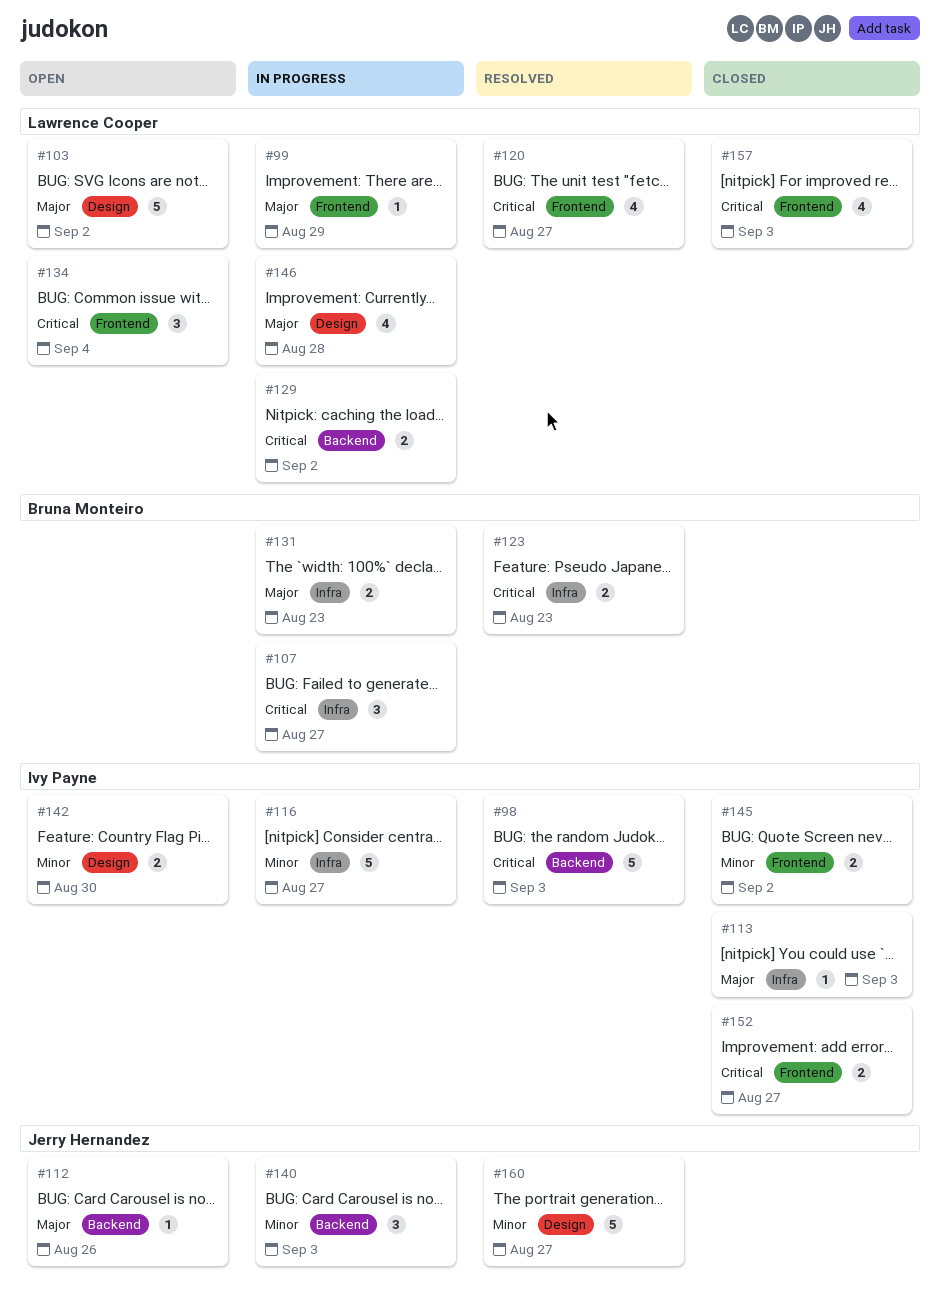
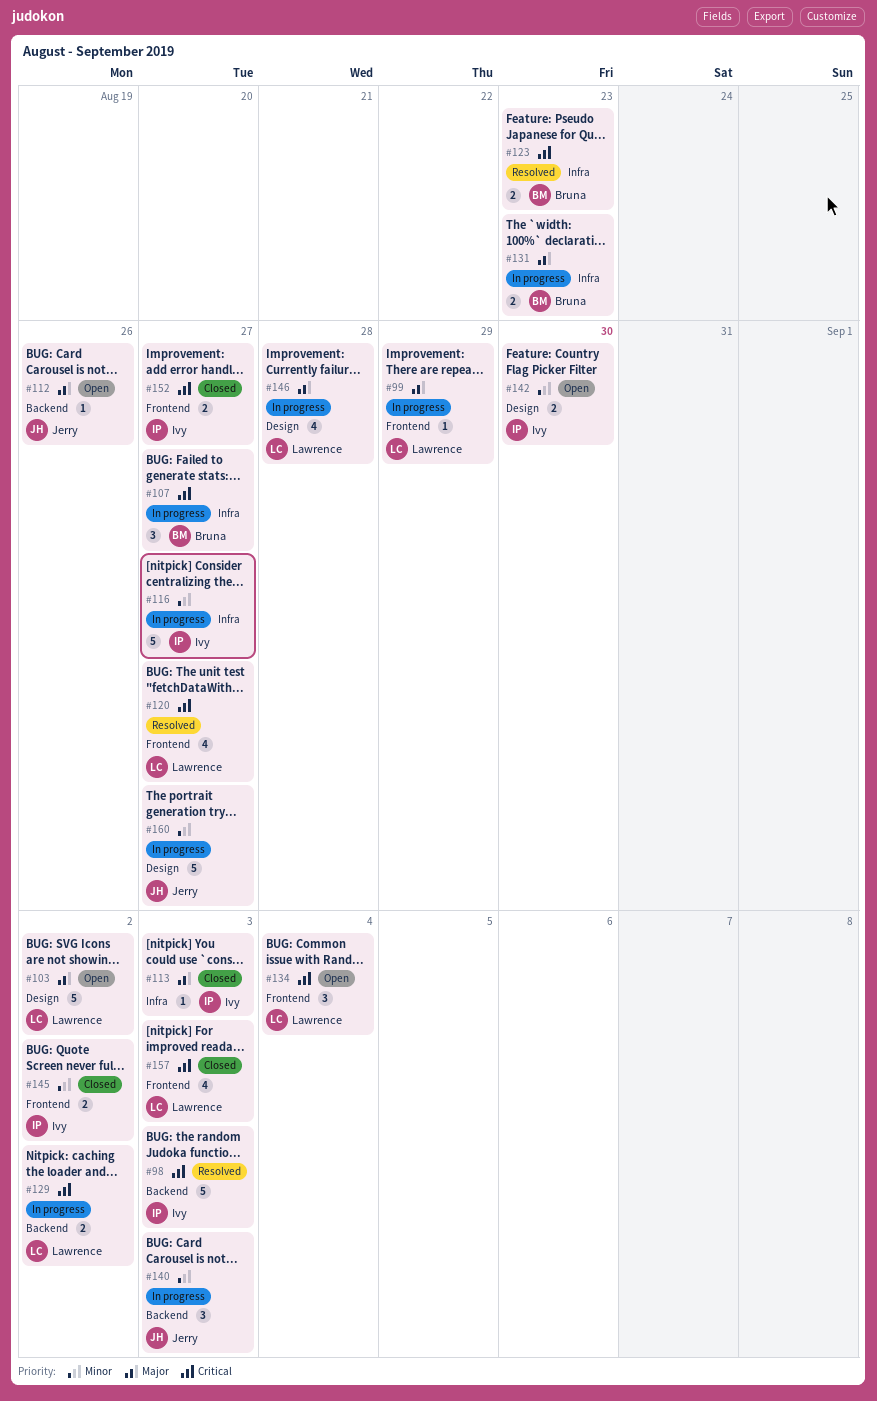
#160, status: Resolved -> In progress

